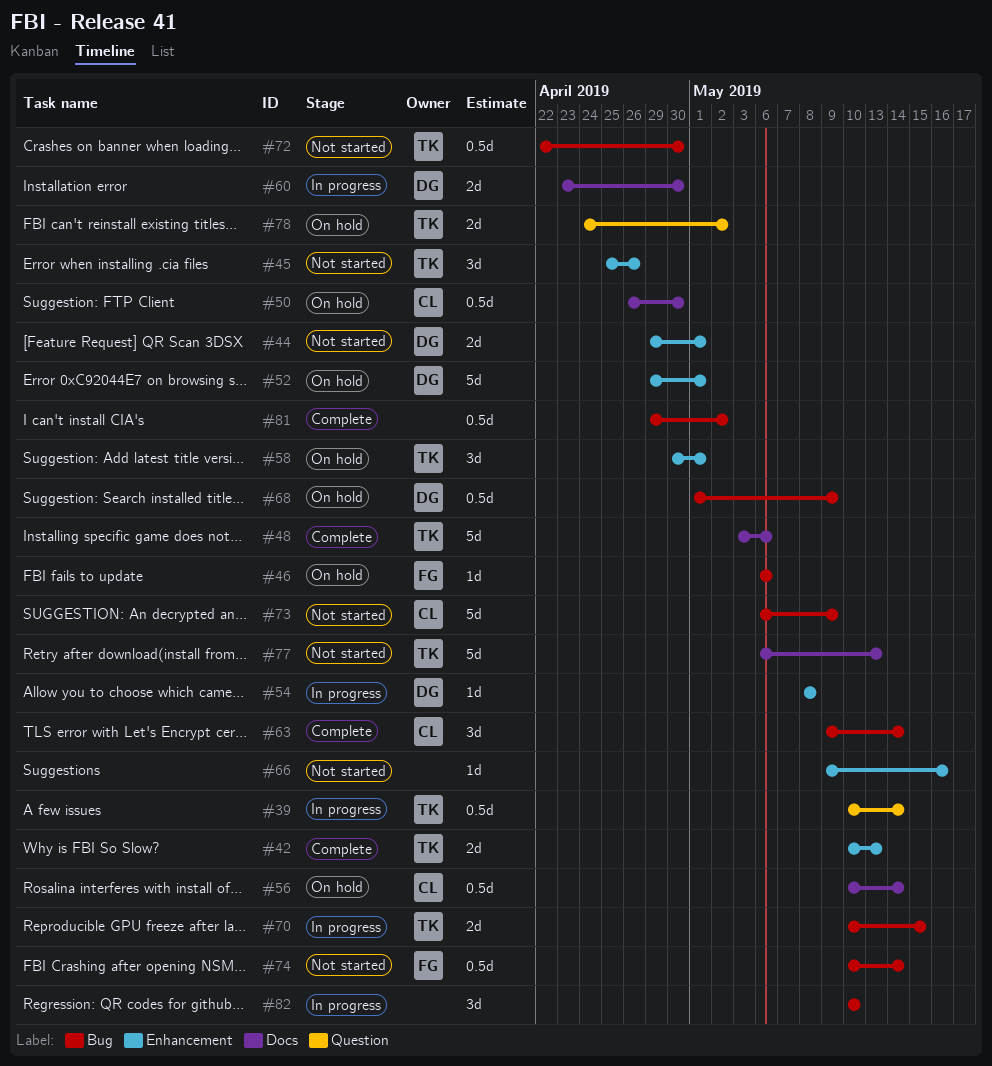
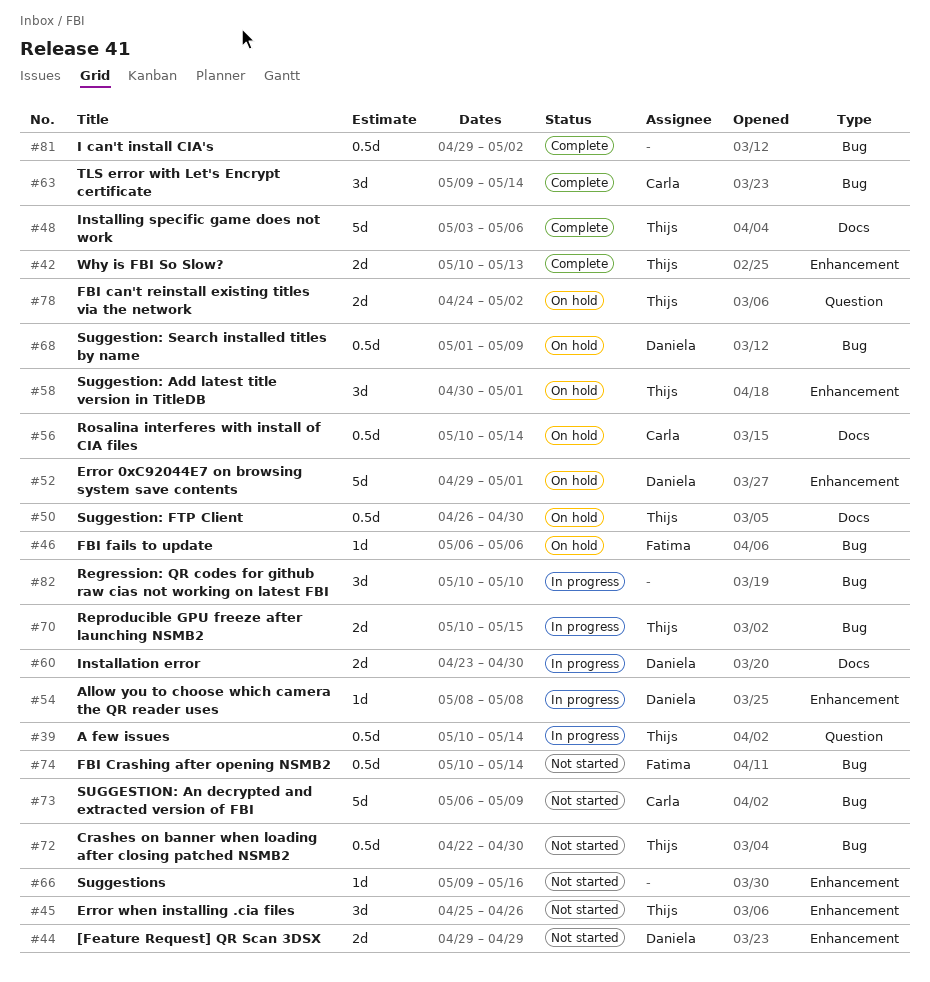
#44, due: May 1 -> Apr 29
#50, owner: Carla -> Thijs
#77: present -> none

